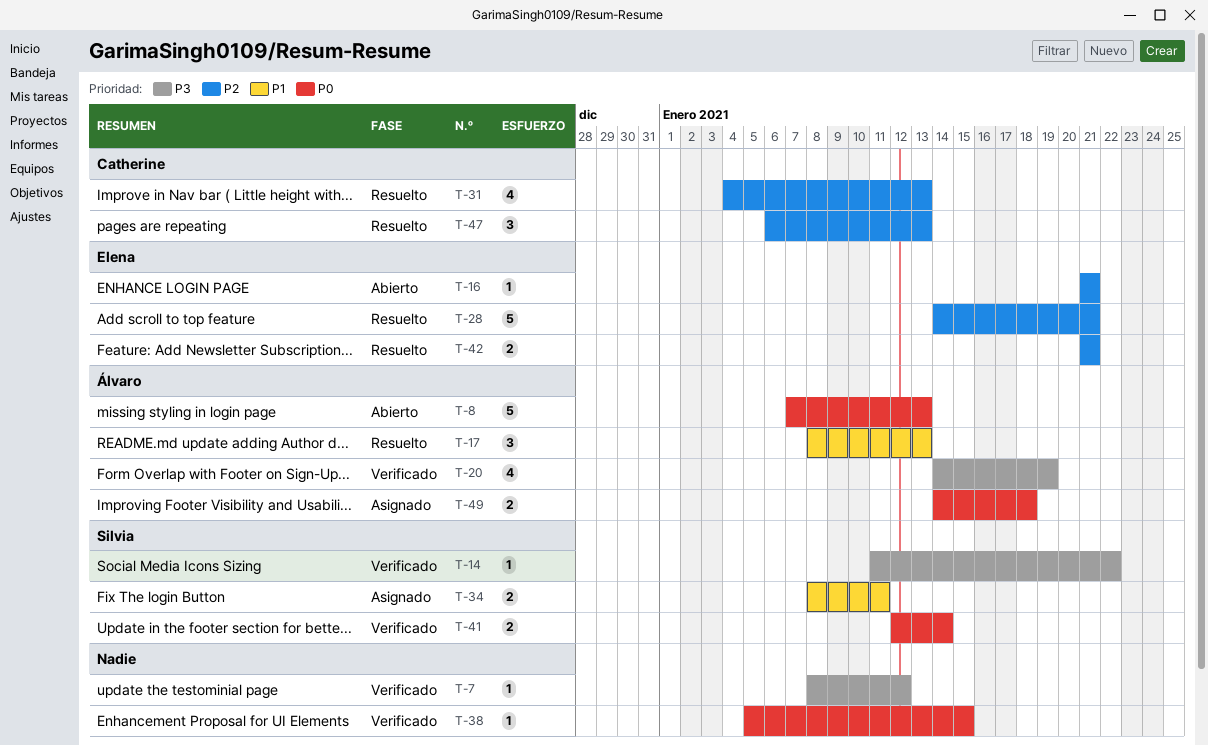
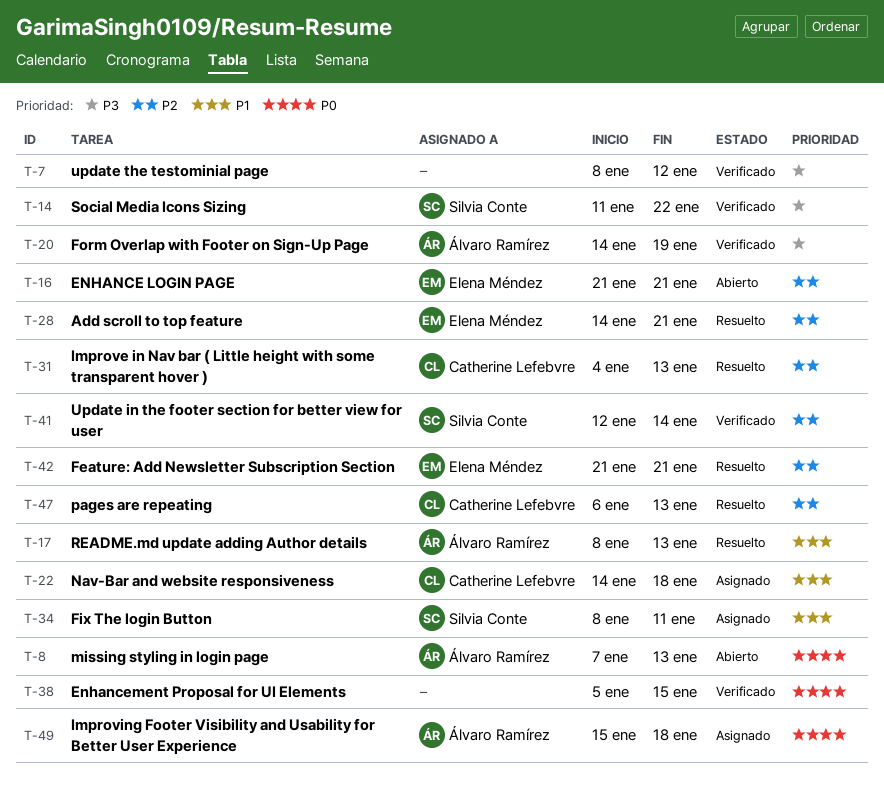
T-22: none -> present
T-41, priority: P0 -> P2
T-49, start: Jan 14 -> Jan 15

